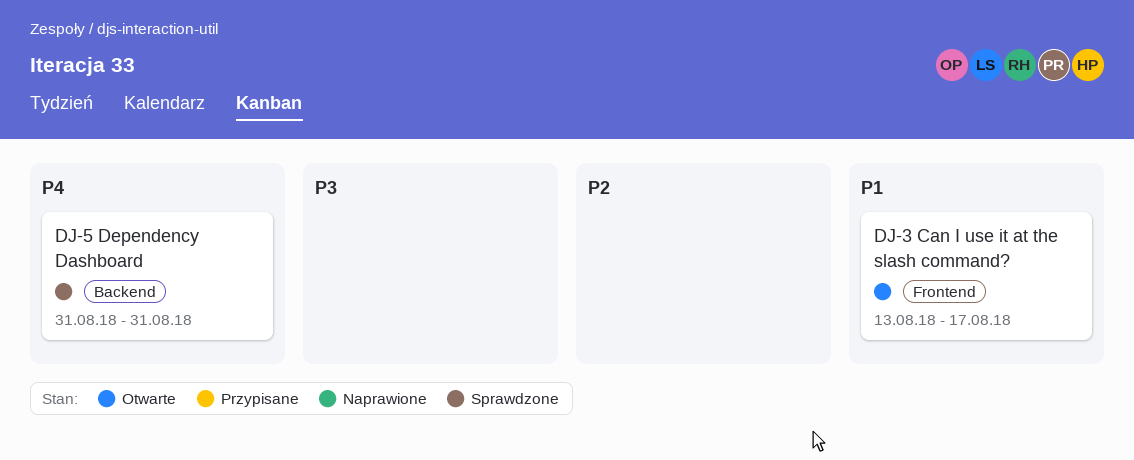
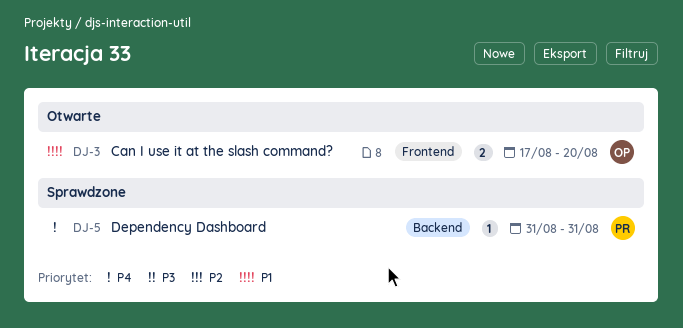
DJ-3, start: Aug 13 -> Aug 17
DJ-3, due: Aug 17 -> Aug 20

